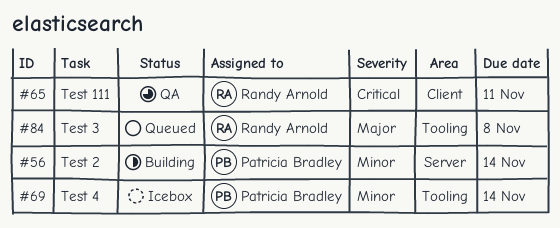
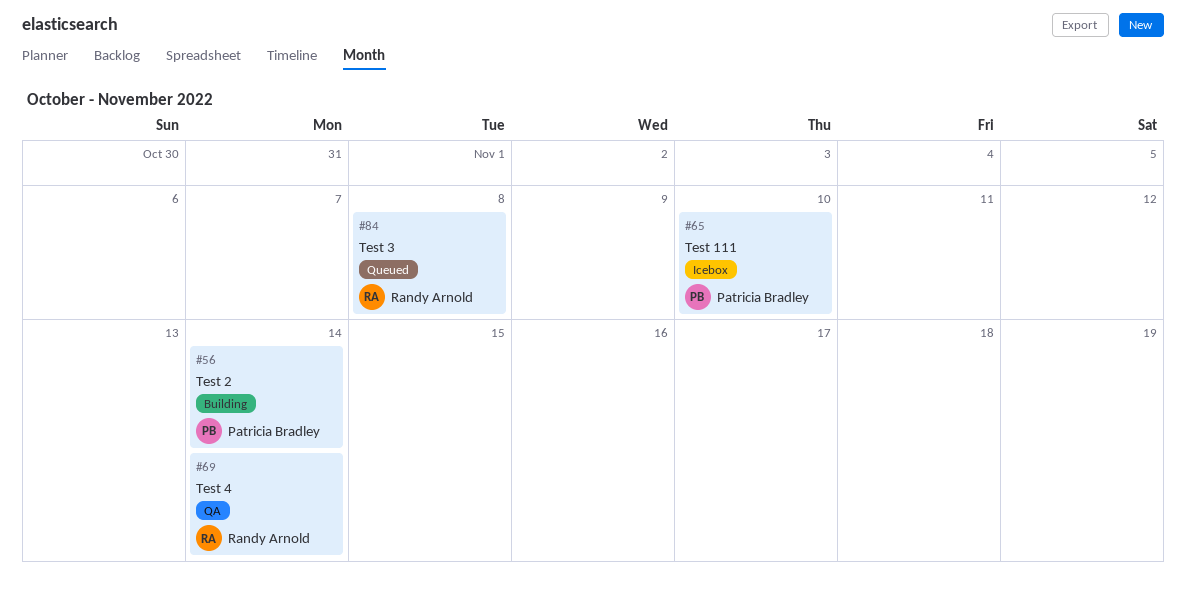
#65, status: QA -> Icebox
#65, owner: Randy Arnold -> Patricia Bradley
#65, due: Nov 11 -> Nov 10
#69, status: Icebox -> QA
#69, owner: Patricia Bradley -> Randy Arnold

